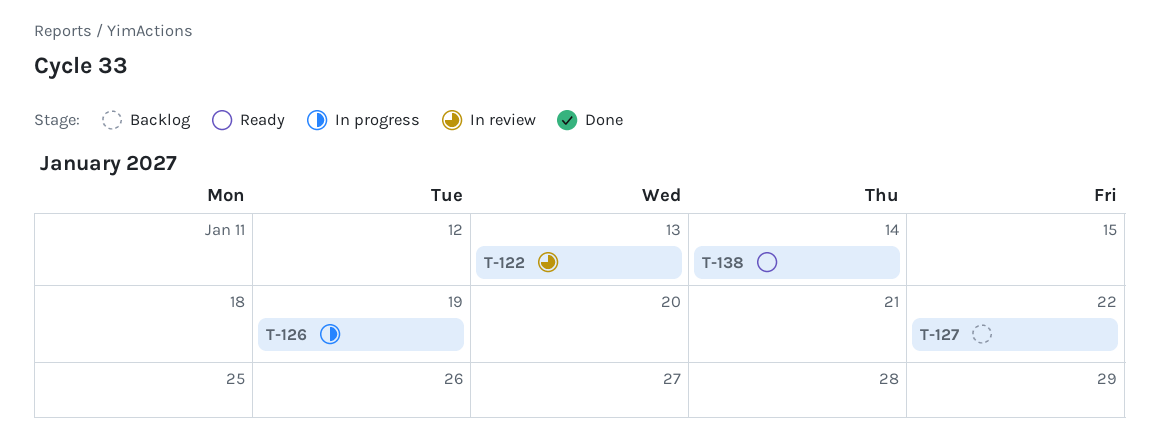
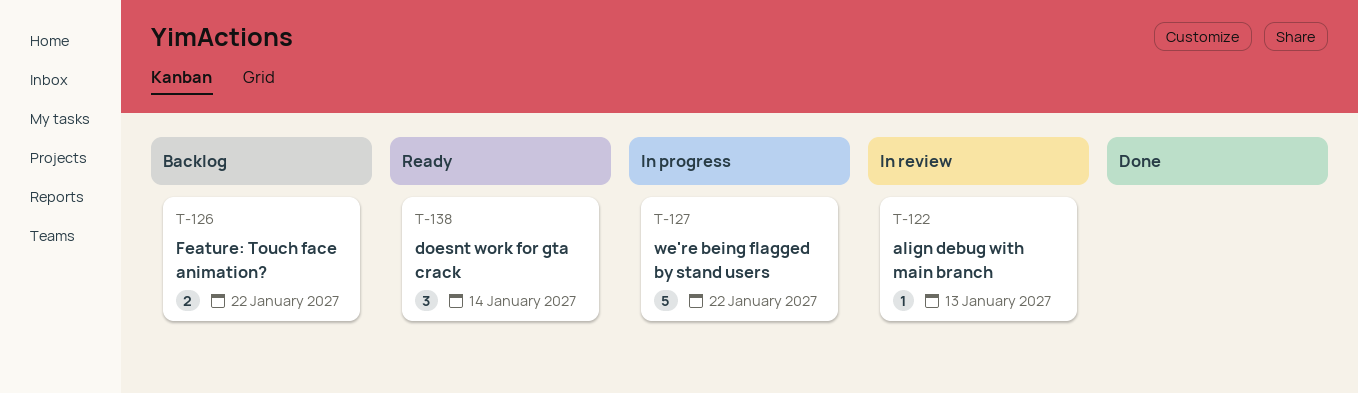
T-126, status: In progress -> Backlog
T-126, due: Jan 19 -> Jan 22
T-127, status: Backlog -> In progress

